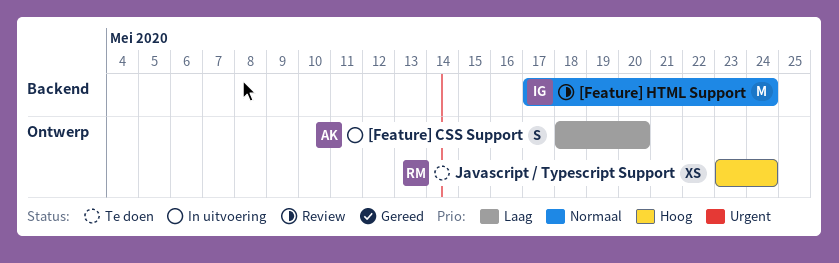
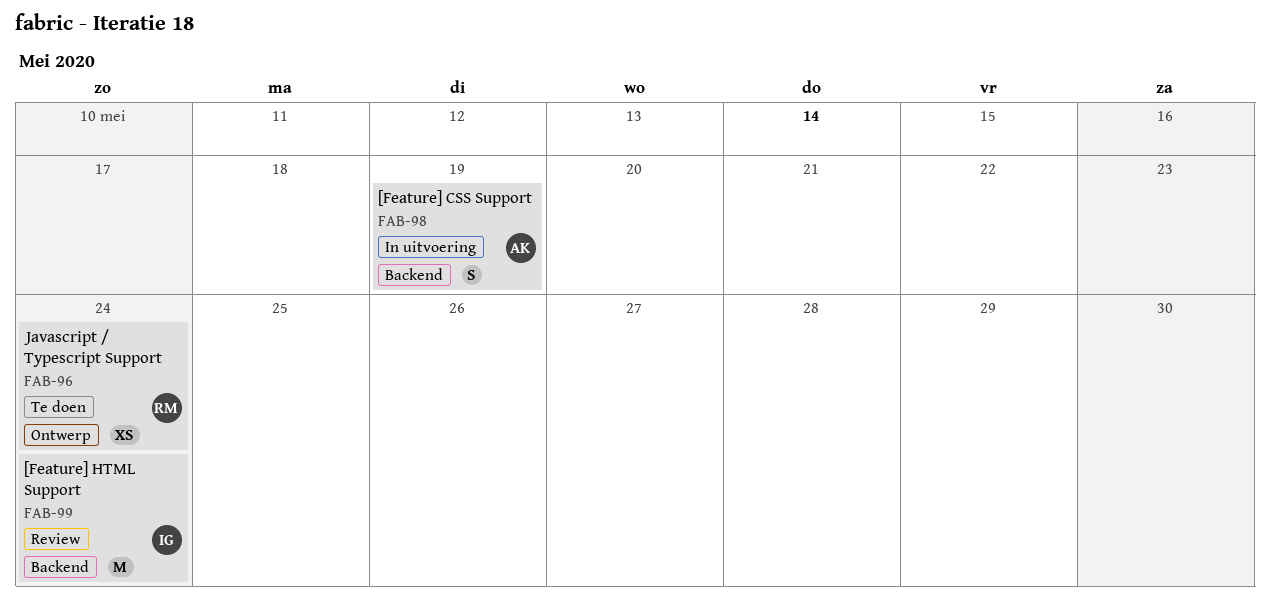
[Feature] CSS Support, label: Ontwerp -> Backend
[Feature] CSS Support, due: May 20 -> May 19

